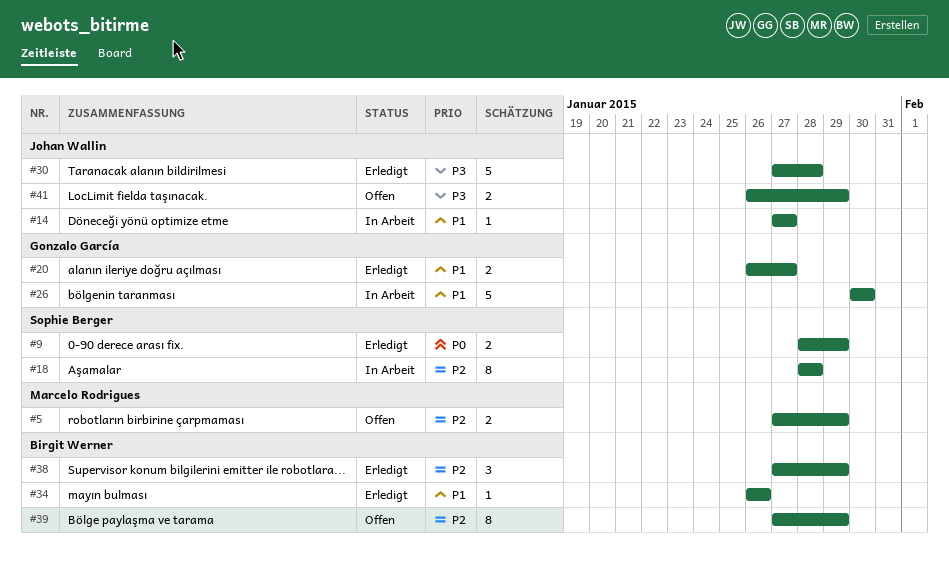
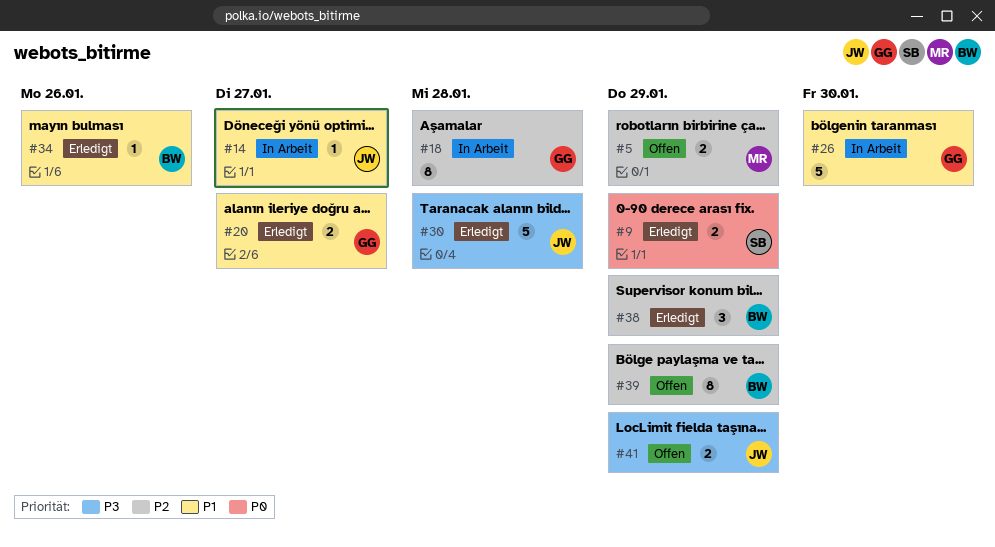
#18, owner: Sophie Berger -> Gonzalo García

